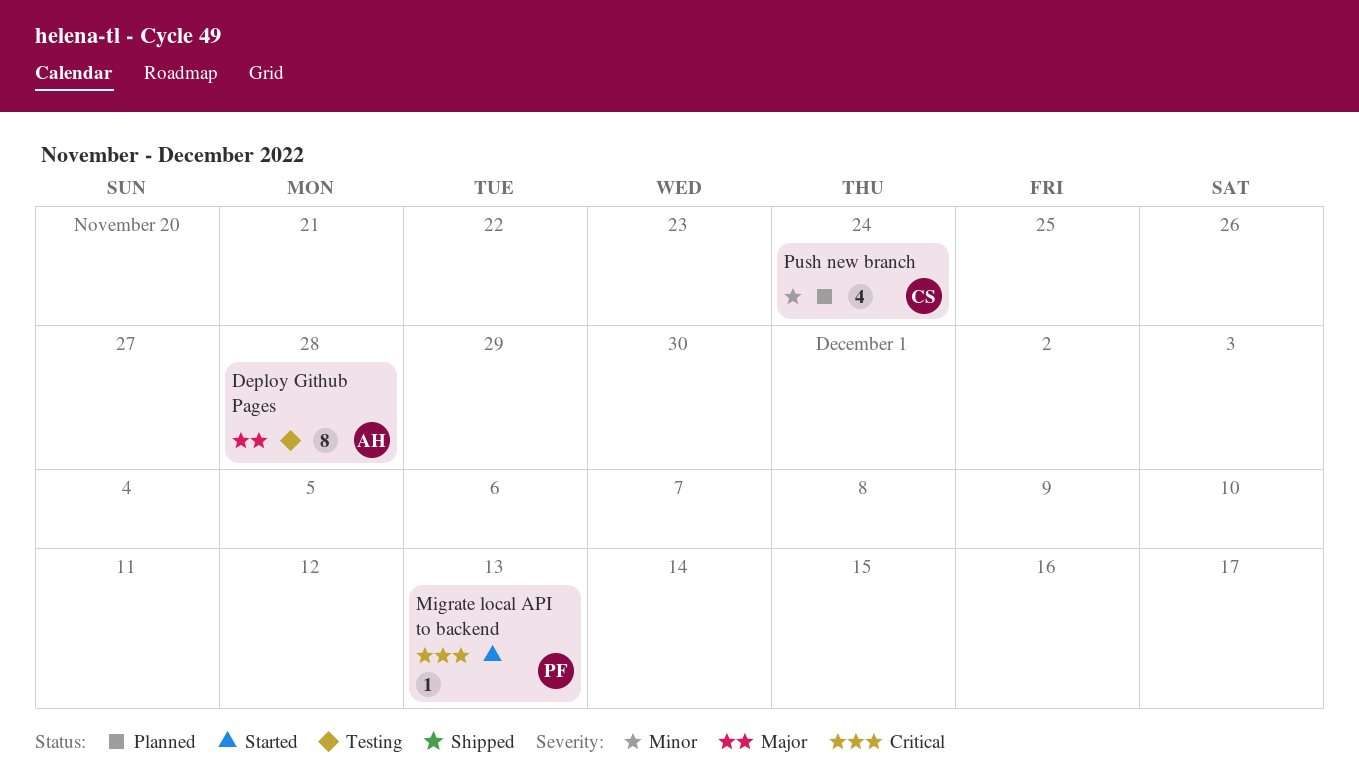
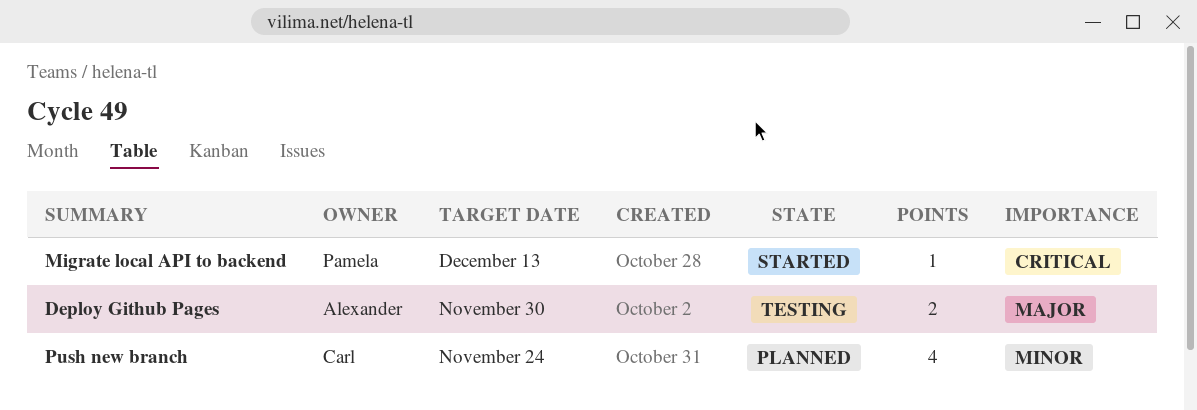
Deploy Github Pages, estimate: 8 -> 2
Deploy Github Pages, due: Nov 28 -> Nov 30

